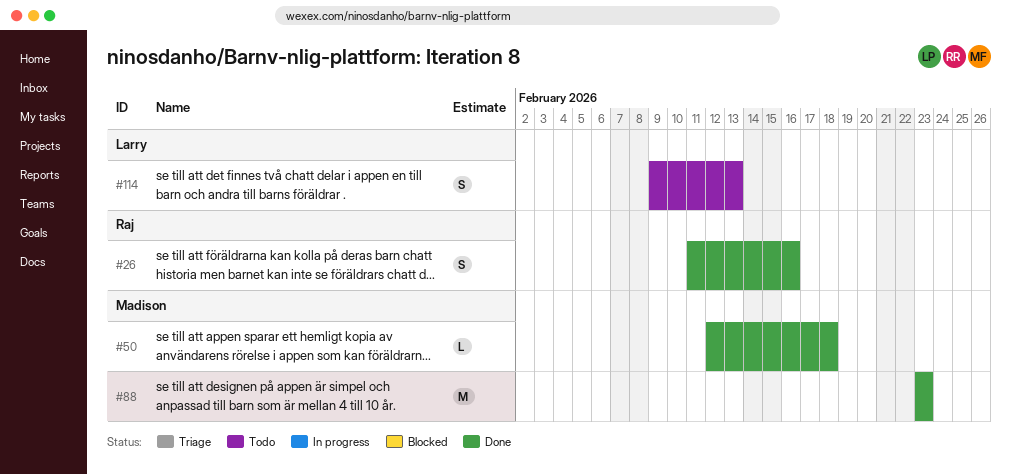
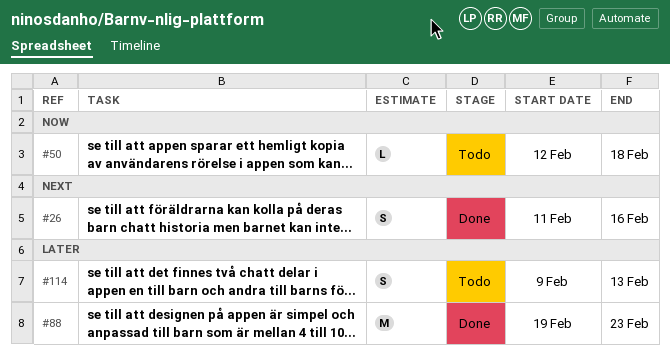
#50, status: Done -> Todo
#88, start: Feb 23 -> Feb 19

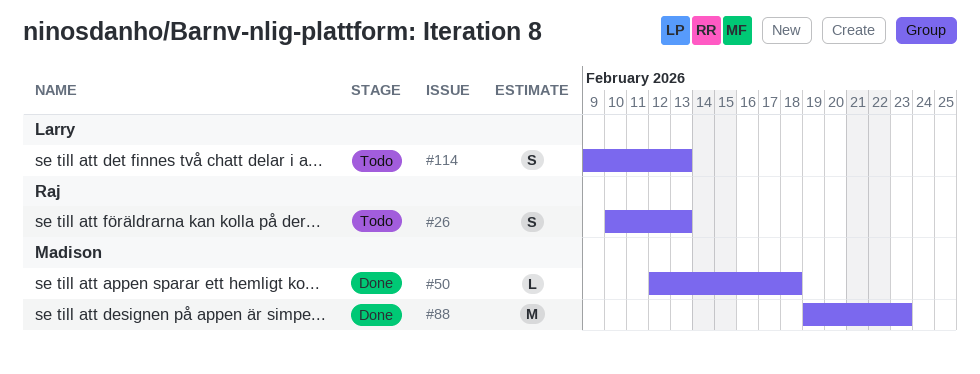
#26, status: Done -> Todo
#26, start: Feb 11 -> Feb 10
#26, due: Feb 16 -> Feb 13
#50, status: Todo -> Done

